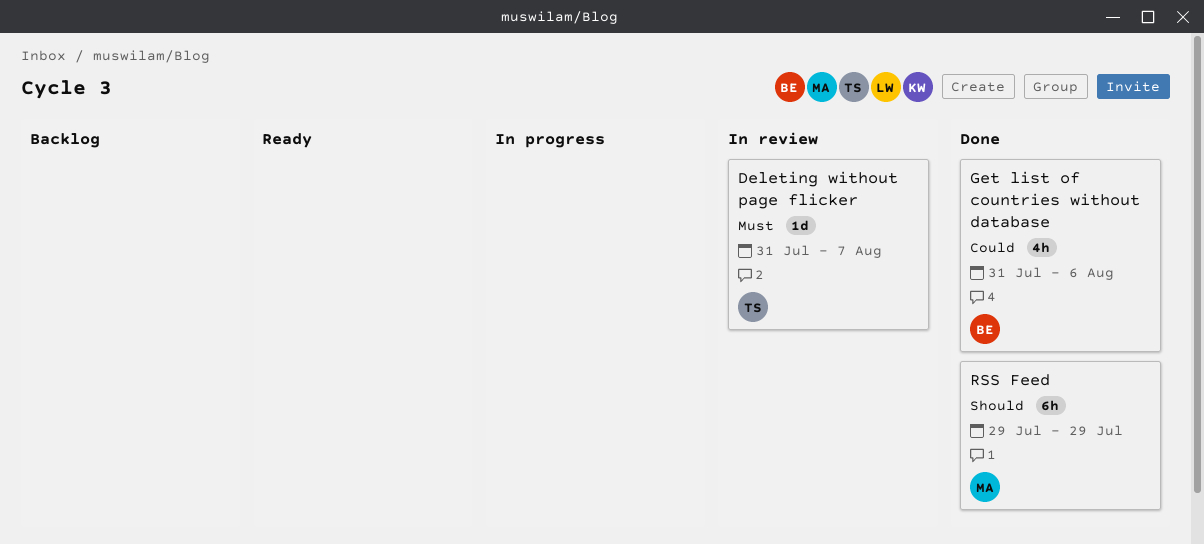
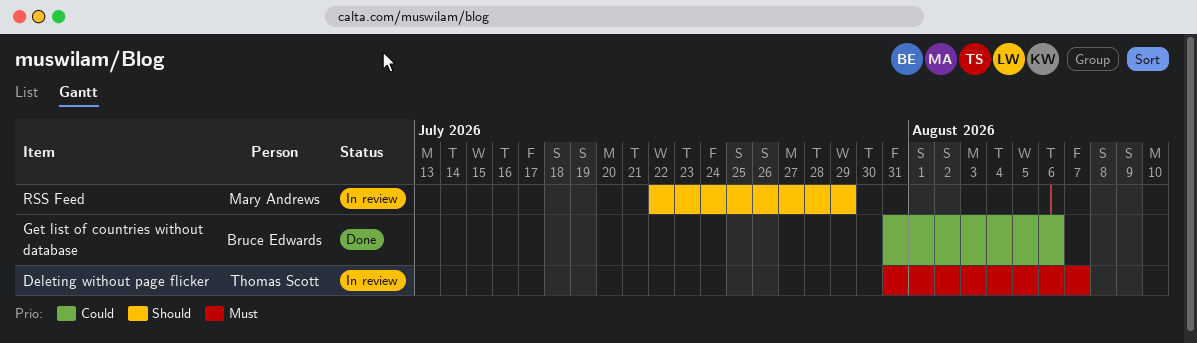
RSS Feed, status: Done -> In review
RSS Feed, start: Jul 29 -> Jul 22

